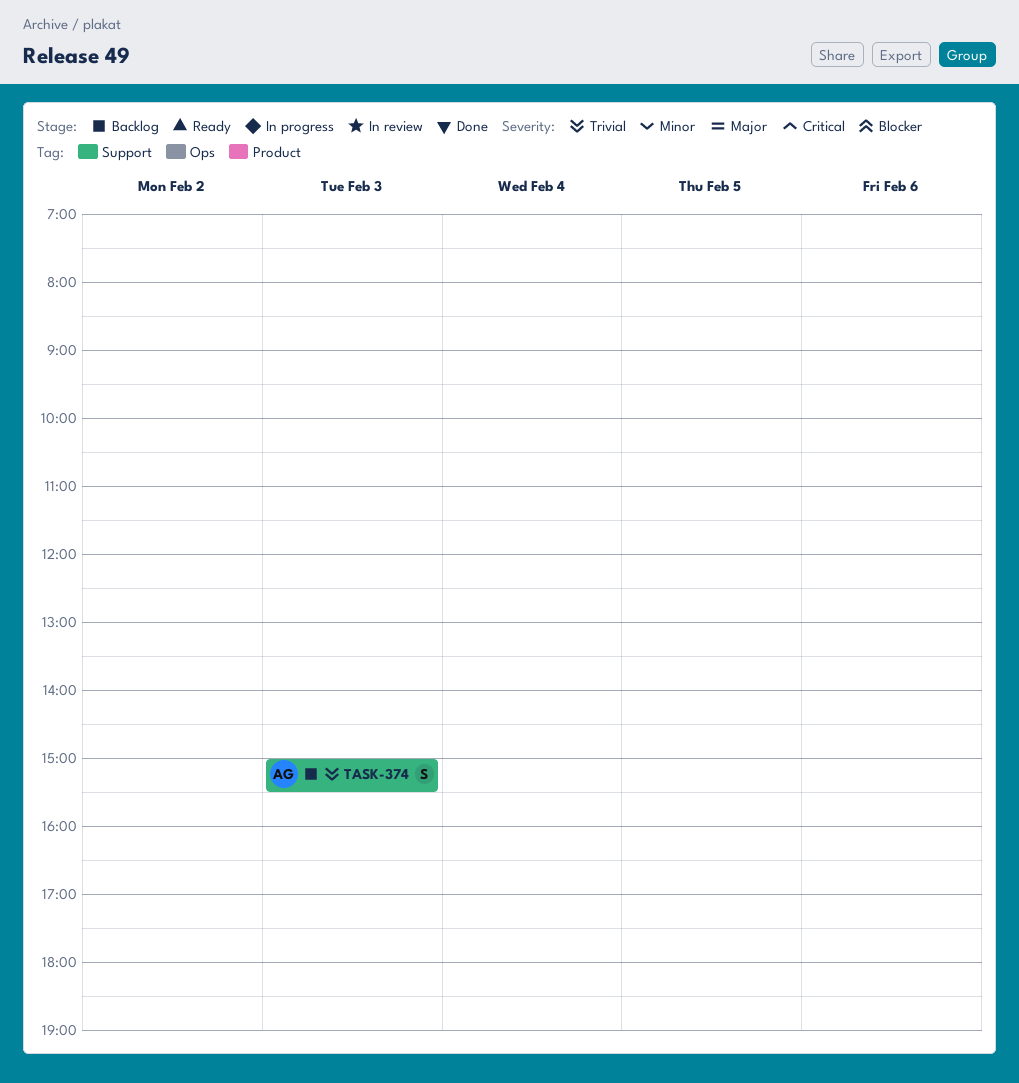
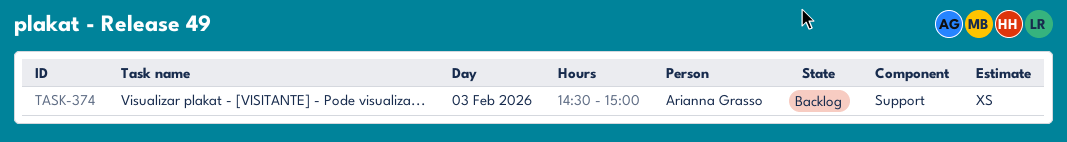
TASK-374, estimate: S -> XS
TASK-374, begins: 15:00 -> 14:30
TASK-374, ends: 15:30 -> 15:00

